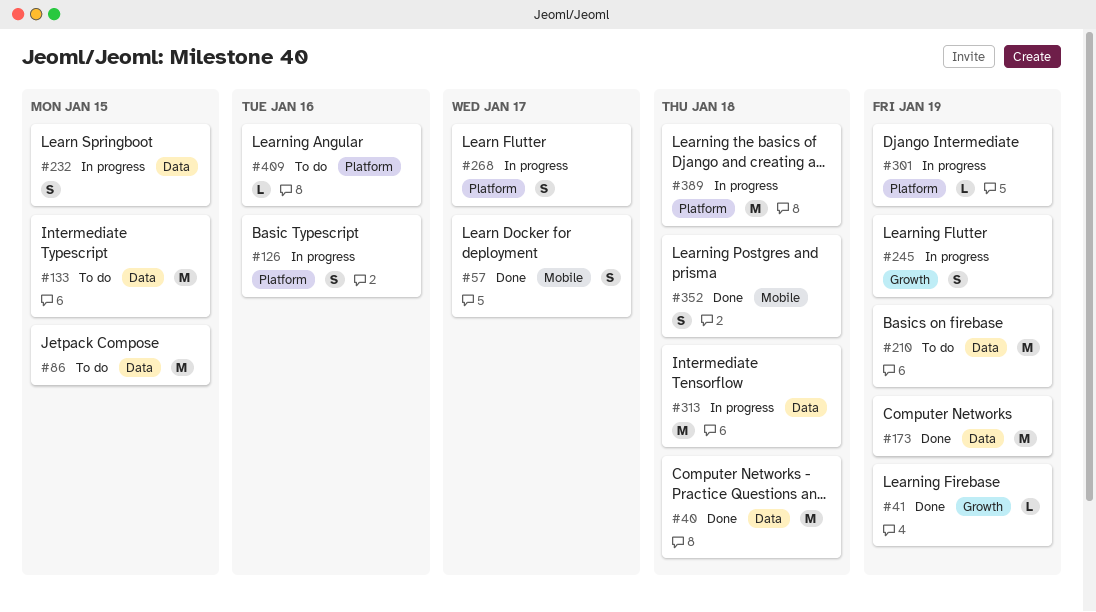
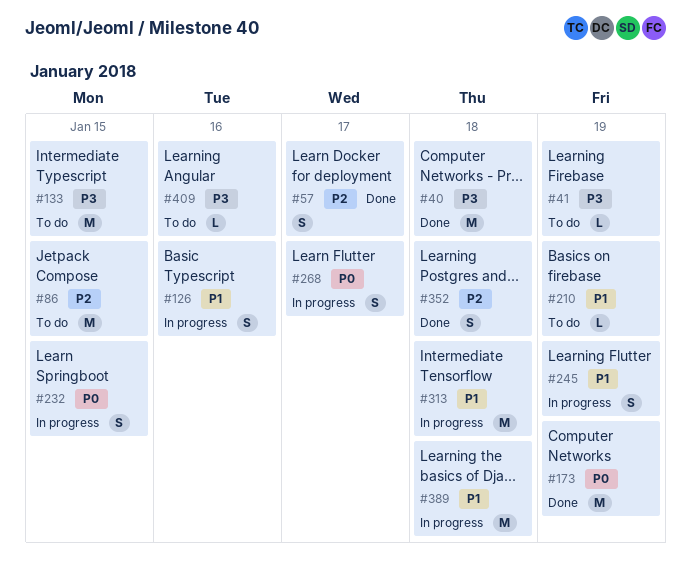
#41, status: Done -> To do
#210, estimate: M -> L
#301: present -> none

